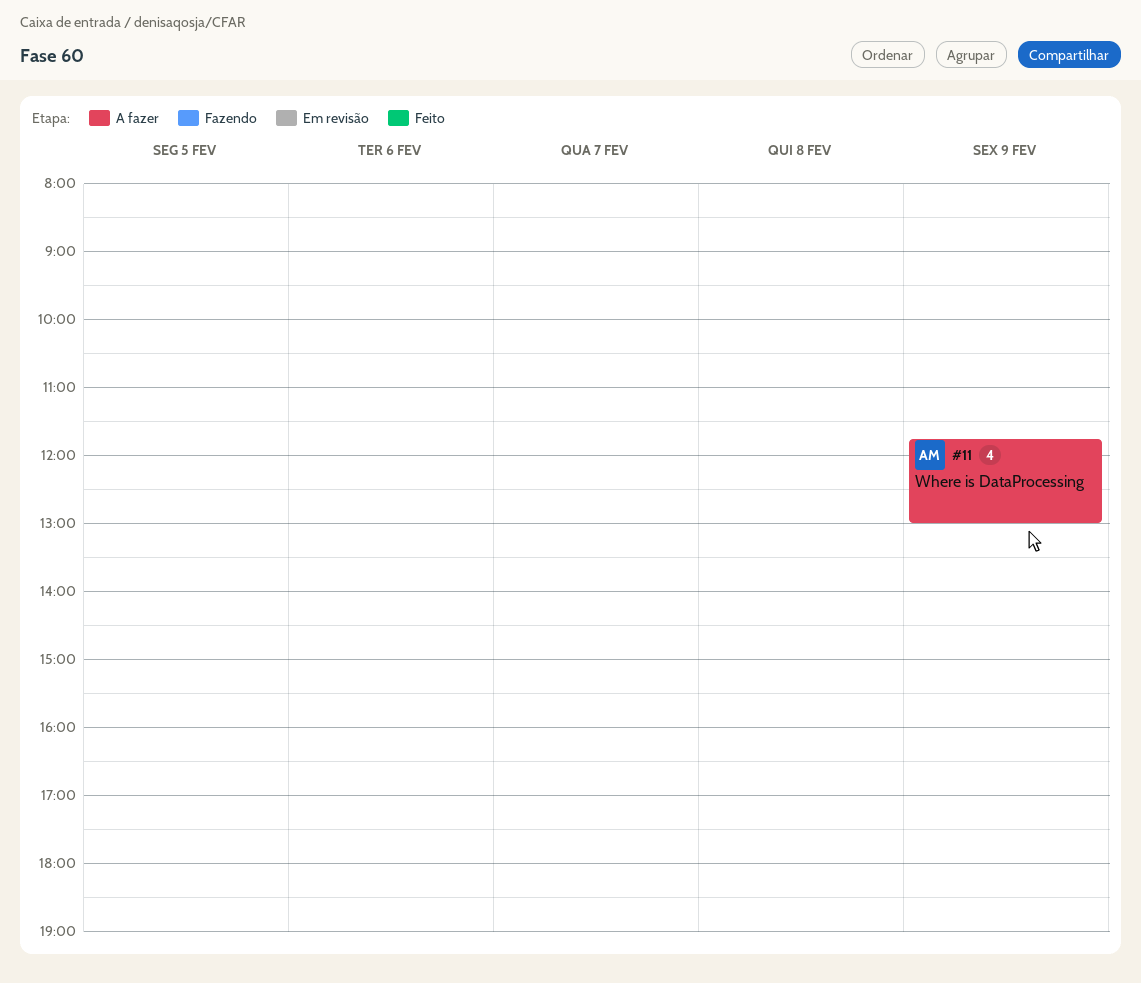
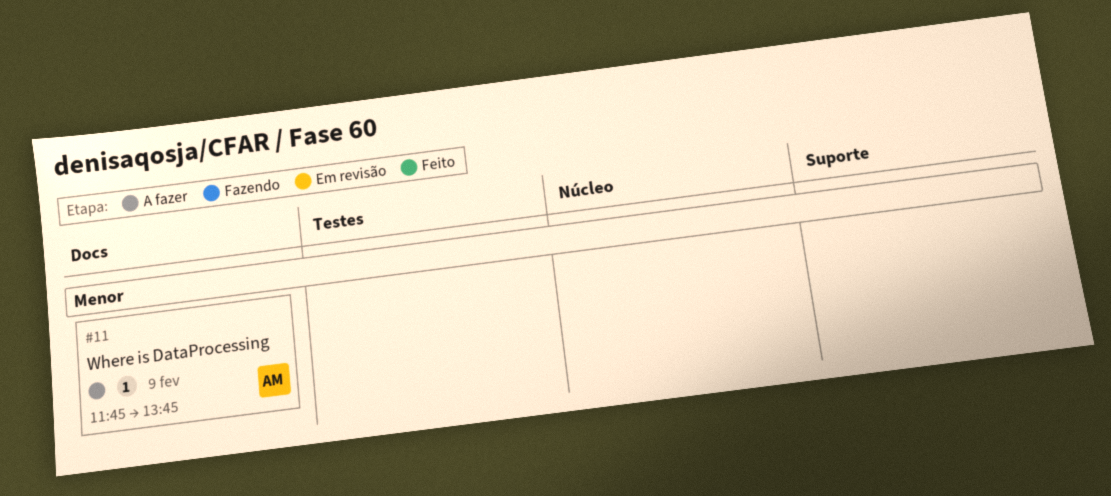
#11, estimate: 4 -> 1
#11, ends: 13:00 -> 13:45

